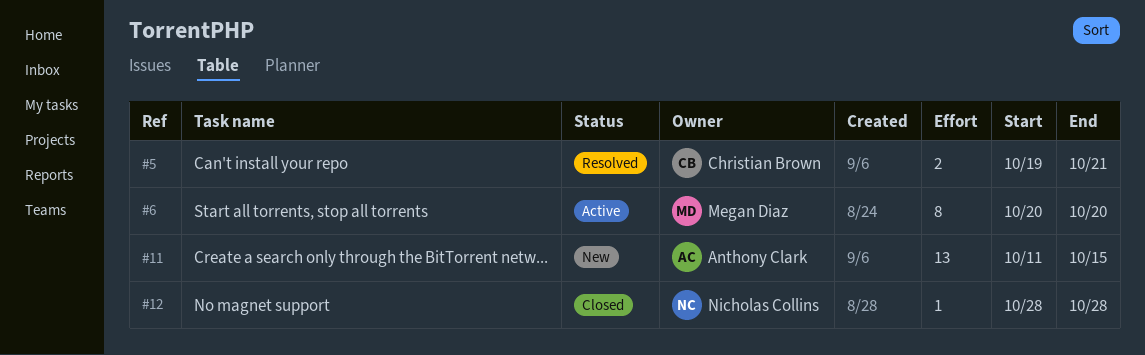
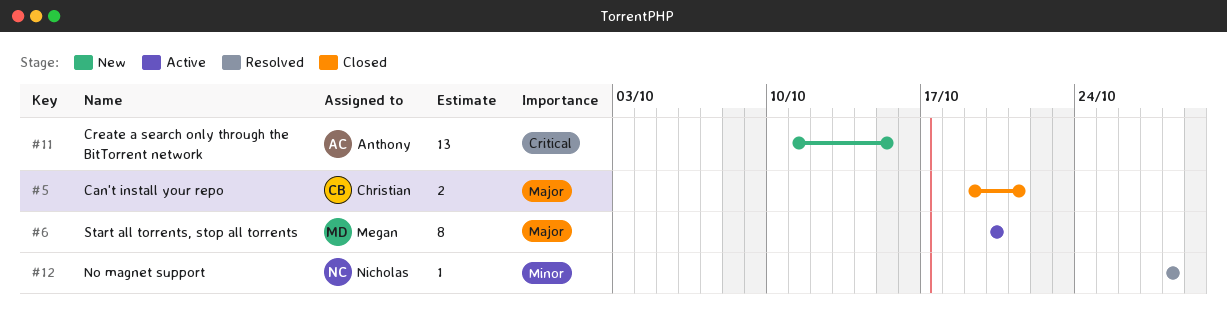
#5, status: Resolved -> Closed
#12, status: Closed -> Resolved

